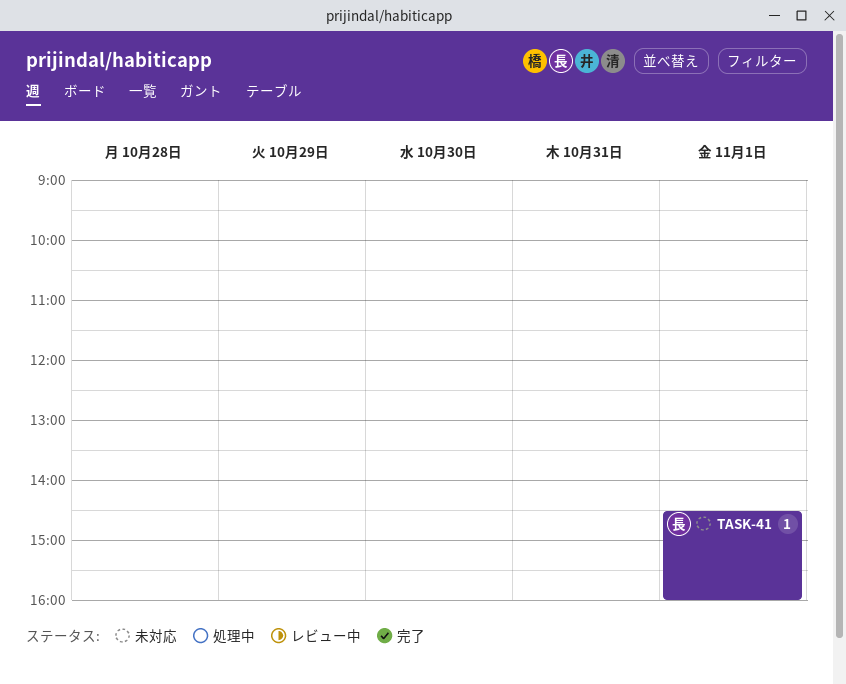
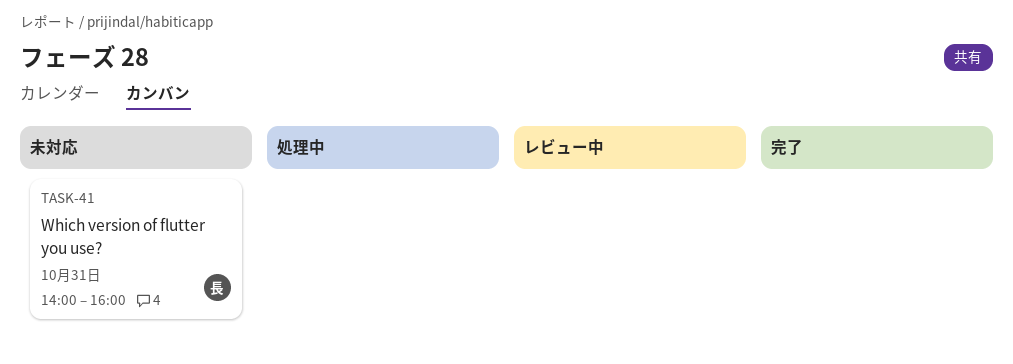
TASK-41, day: Nov 1 -> Oct 31
TASK-41, begins: 14:30 -> 14:00

